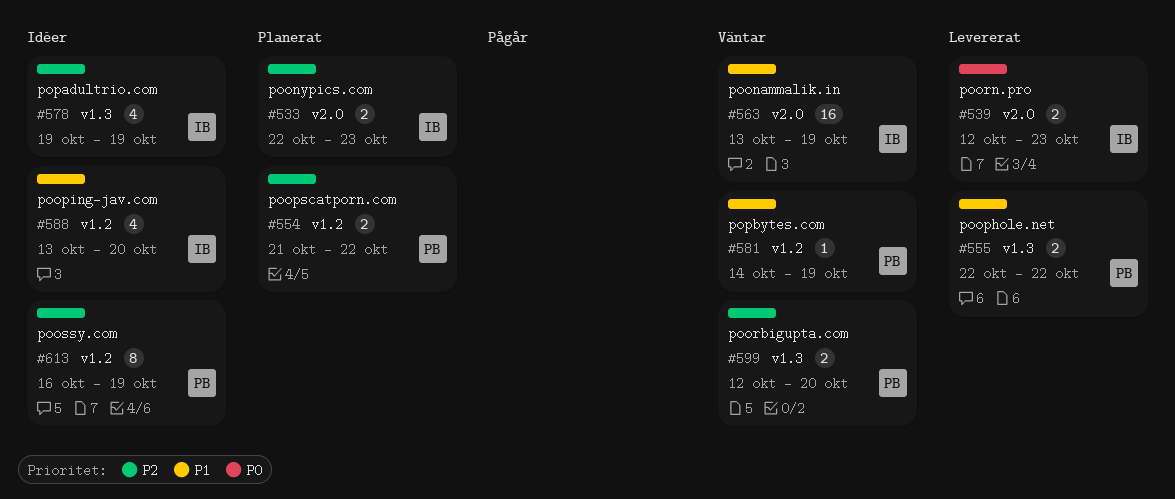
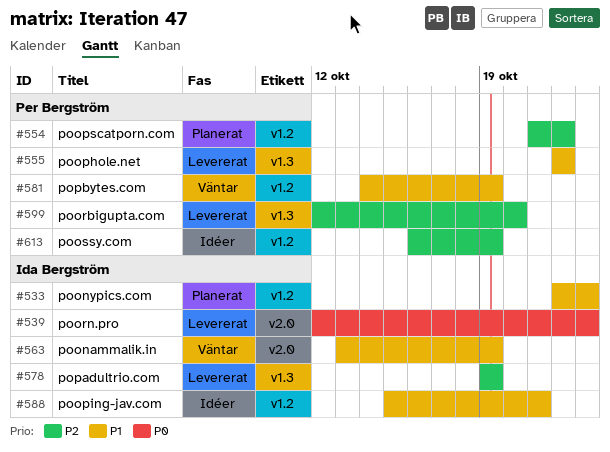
#533, priority: P2 -> P1
#533, label: v2.0 -> v1.2
#578, status: Idéer -> Levererat
#588, start: Oct 13 -> Oct 15
#588, due: Oct 20 -> Oct 21
#599, status: Väntar -> Levererat

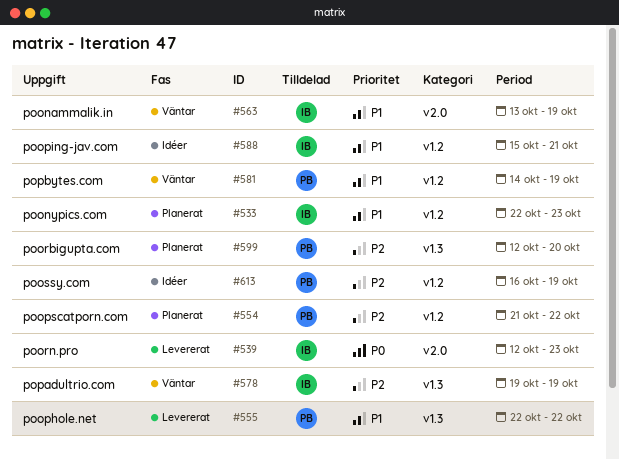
#578, status: Levererat -> Väntar
#599, status: Levererat -> Planerat

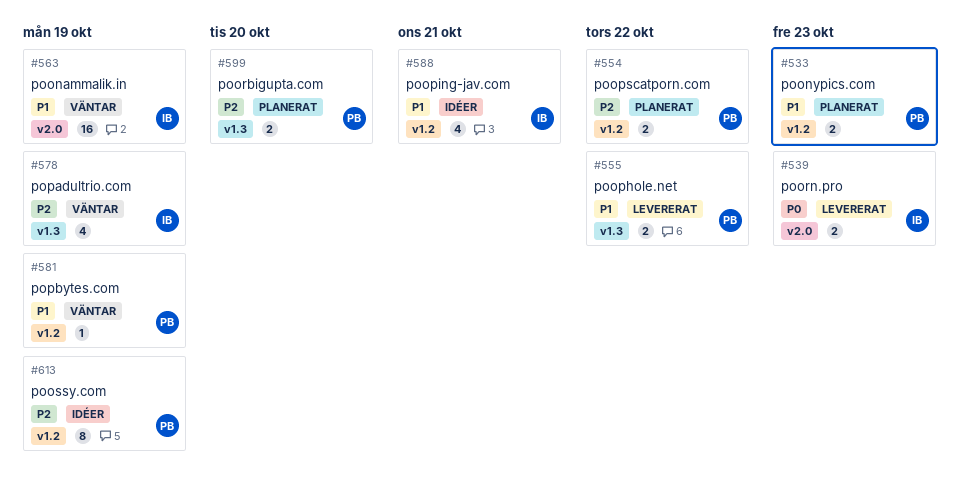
#533, owner: IB -> PB

